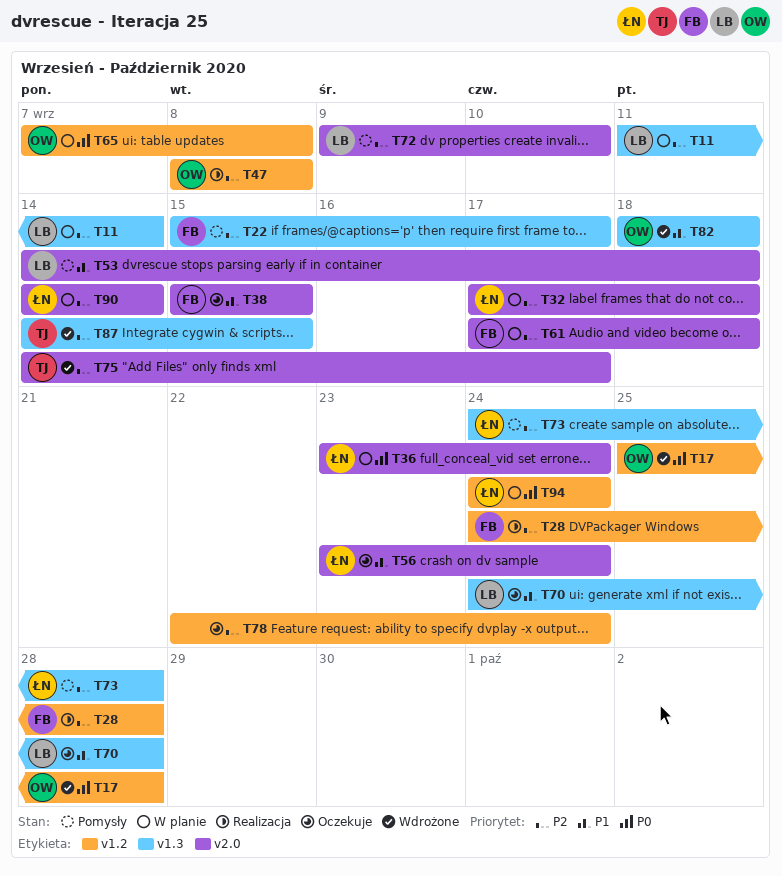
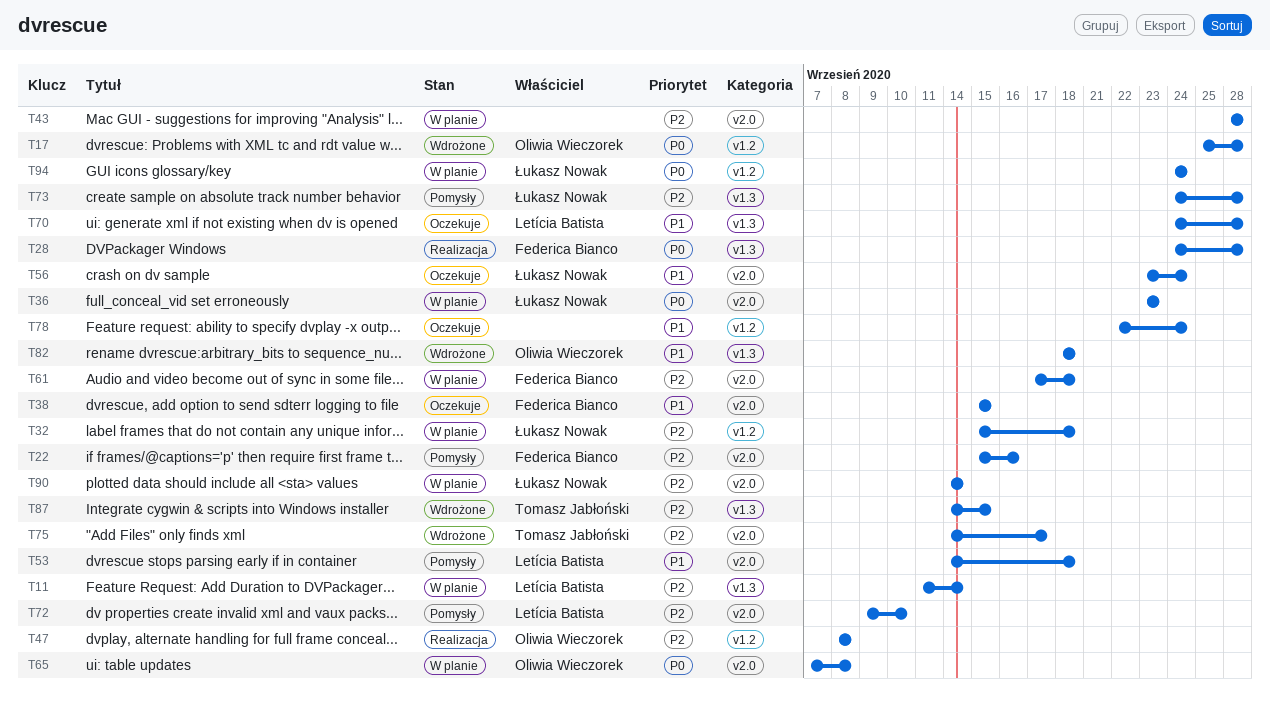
T22, label: v1.3 -> v2.0
T22, due: Sep 17 -> Sep 16
T28, priority: P2 -> P0
T28, label: v1.2 -> v1.3
T32, label: v2.0 -> v1.2
T32, start: Sep 17 -> Sep 15
T36, due: Sep 24 -> Sep 23
T43: none -> present
T65, label: v1.2 -> v2.0
T78, priority: P2 -> P1

